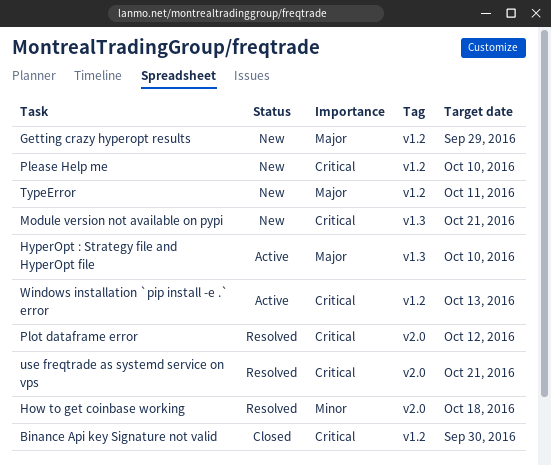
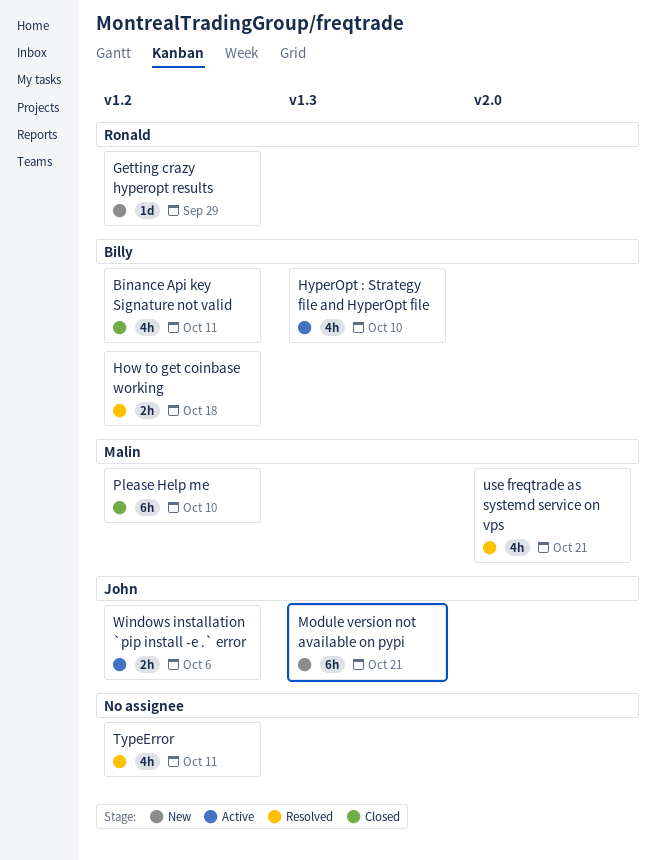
Binance Api key Signature not valid, due: Sep 30 -> Oct 11
How to get coinbase working, label: v2.0 -> v1.2
Please Help me, status: New -> Closed
Plot dataframe error: present -> none
TypeError, status: New -> Resolved
Windows installation `pip install -e .` error, due: Oct 13 -> Oct 6

